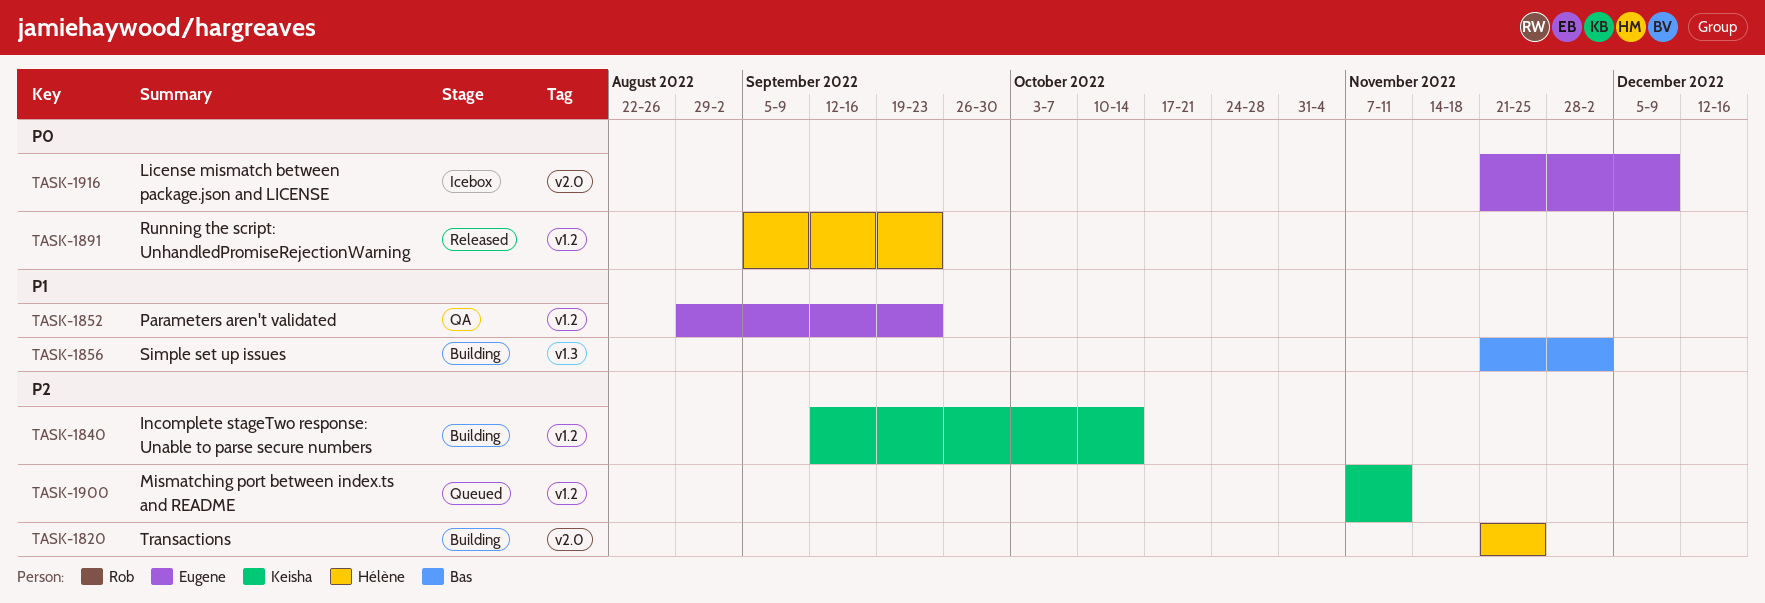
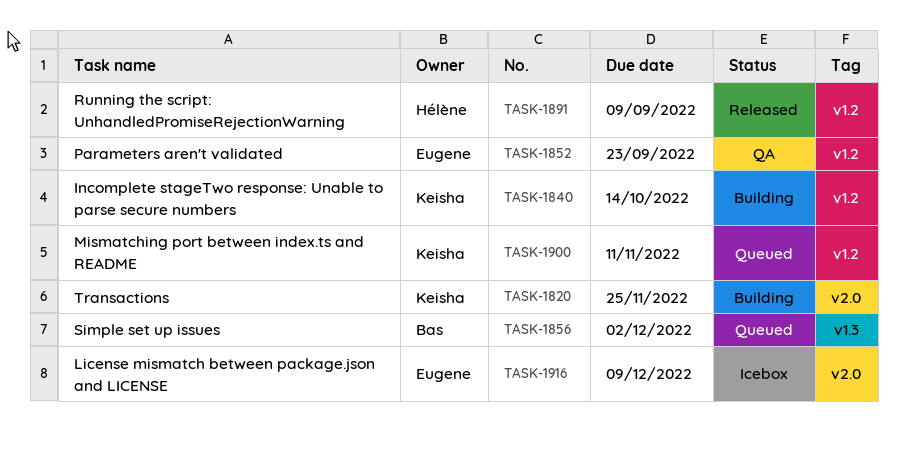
TASK-1820, owner: Hélène -> Keisha
TASK-1856, status: Building -> Queued
TASK-1891, due: Sep 23 -> Sep 9

